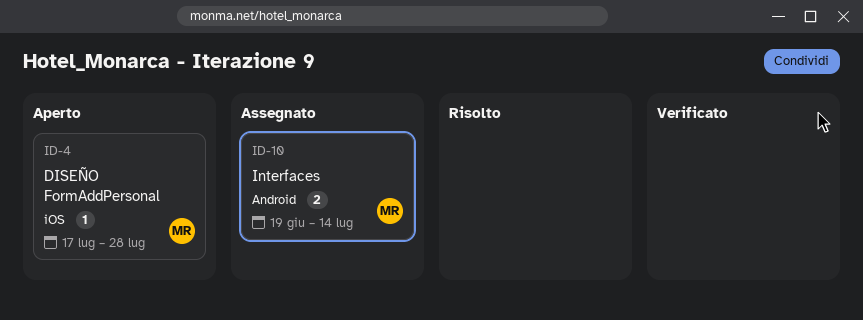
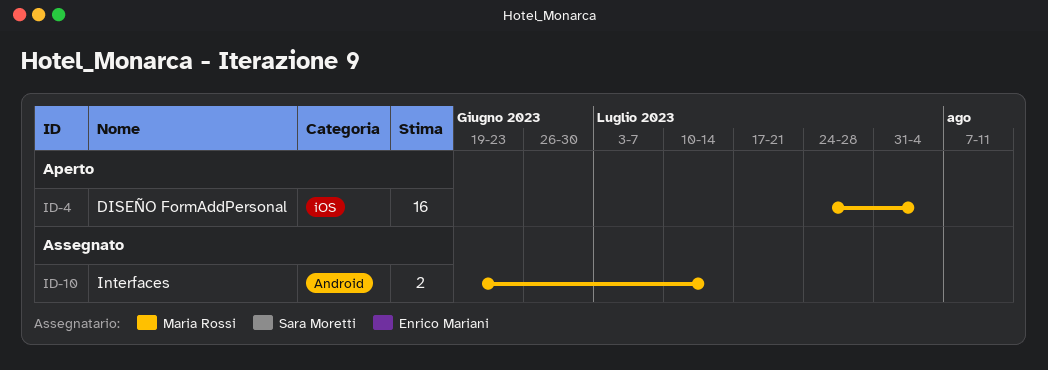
ID-4, estimate: 1 -> 16
ID-4, start: Jul 17 -> Jul 24
ID-4, due: Jul 28 -> Aug 4

